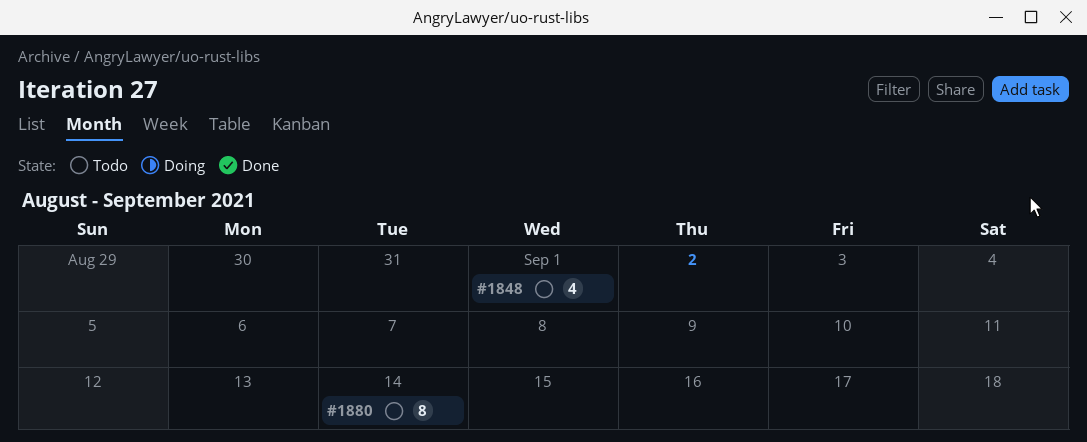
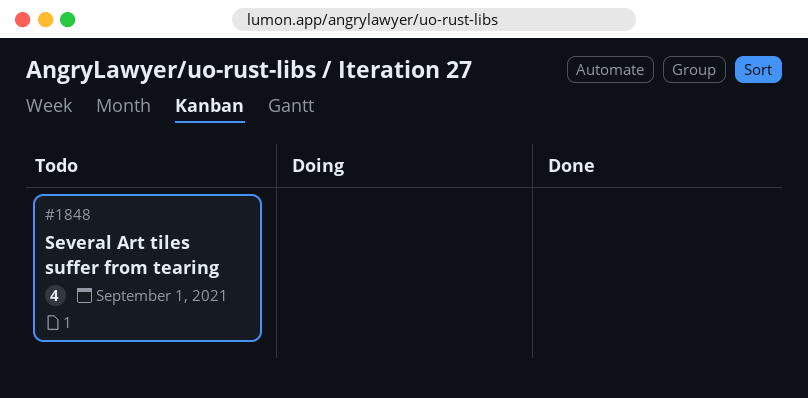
#1880: present -> none

